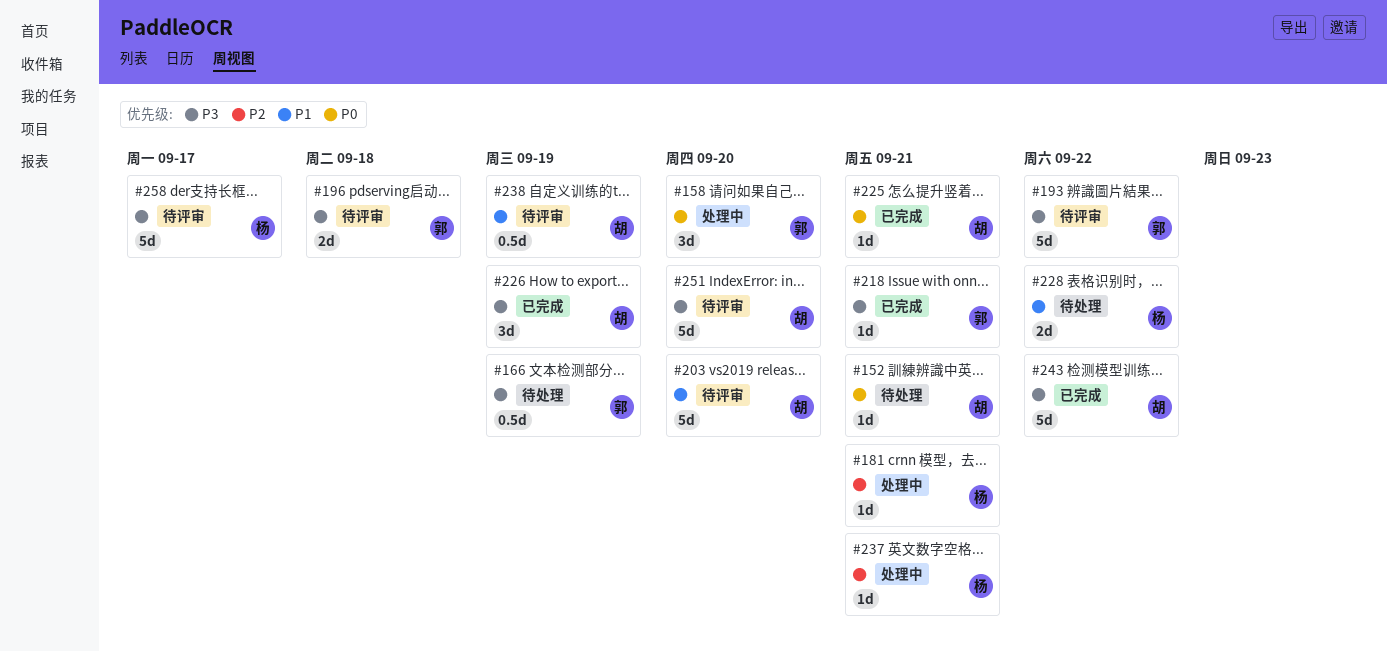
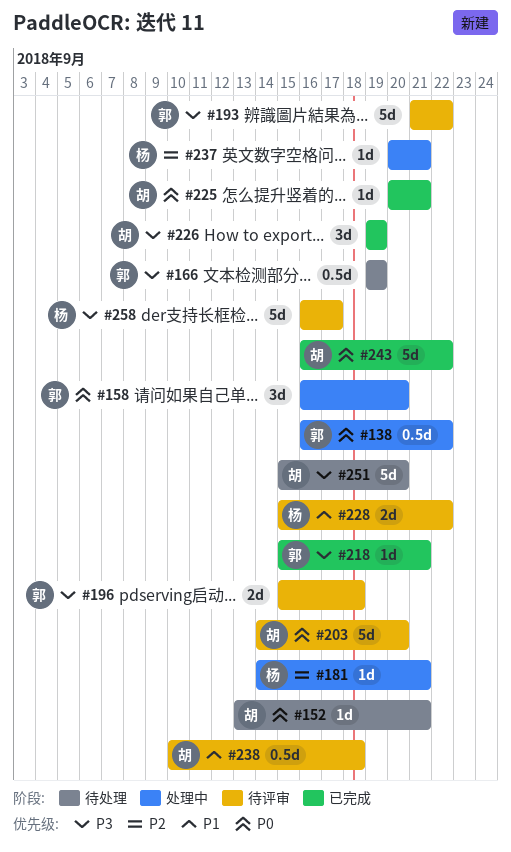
#138: none -> present
#203, priority: P1 -> P0
#228, status: 待处理 -> 待评审
#238, due: Sep 19 -> Sep 18
#243, priority: P3 -> P0
#251, status: 待评审 -> 待处理

